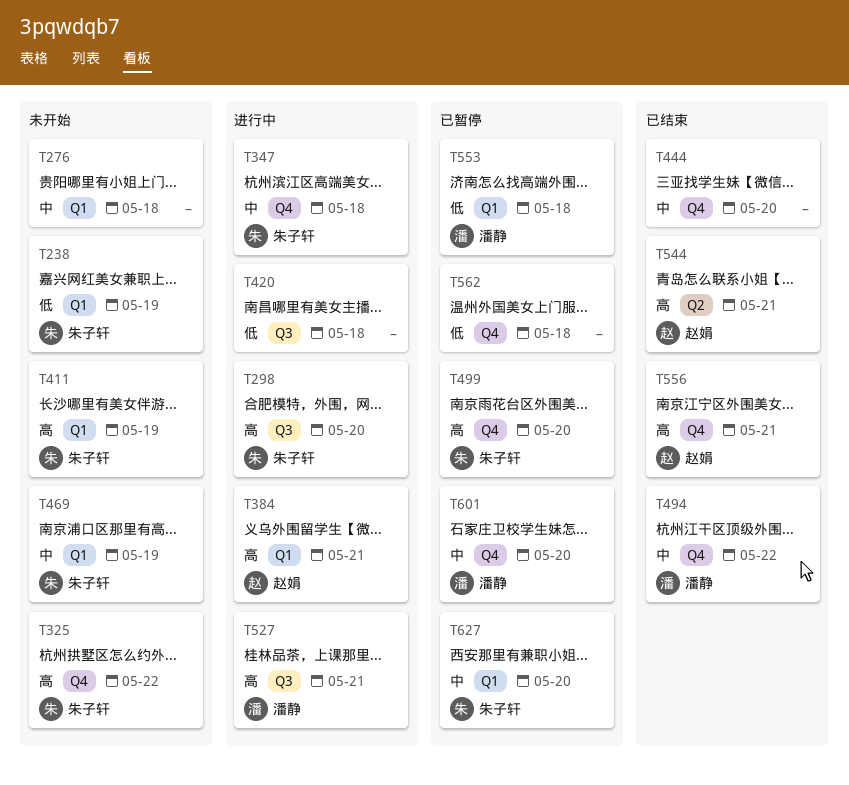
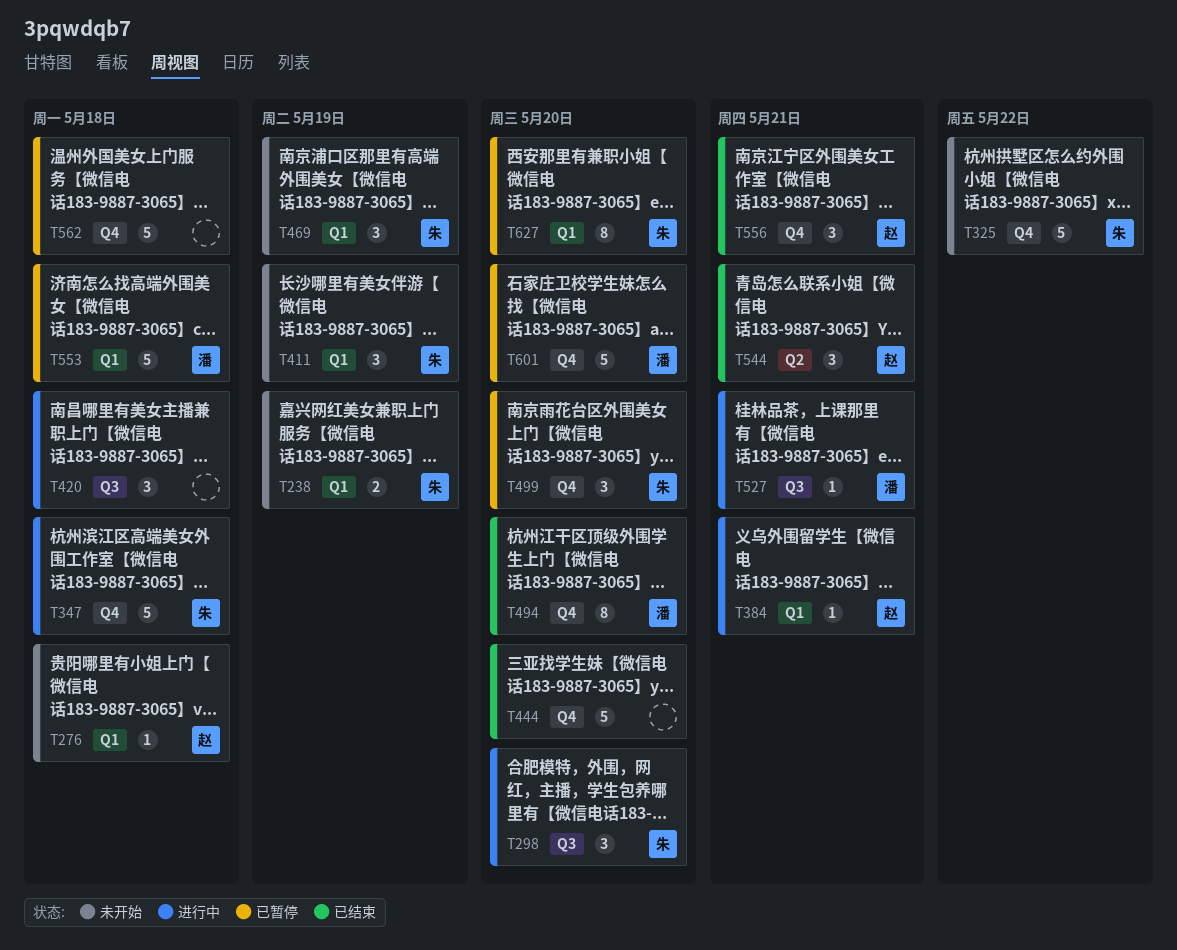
T276, owner: none -> 赵娟
T494, due: May 22 -> May 20

